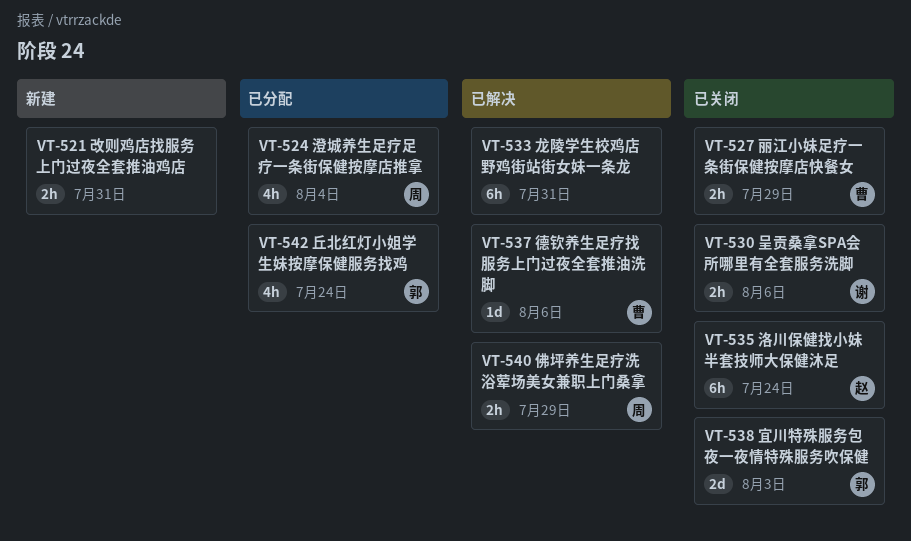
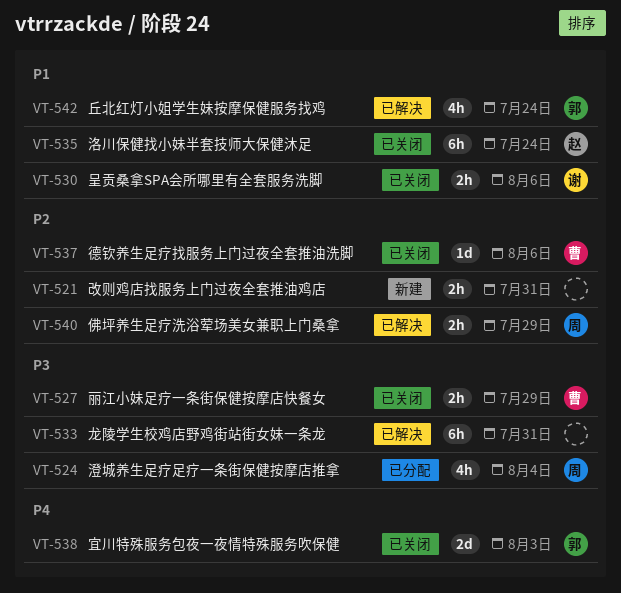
VT-537, status: 已解决 -> 已关闭
VT-542, status: 已分配 -> 已解决

